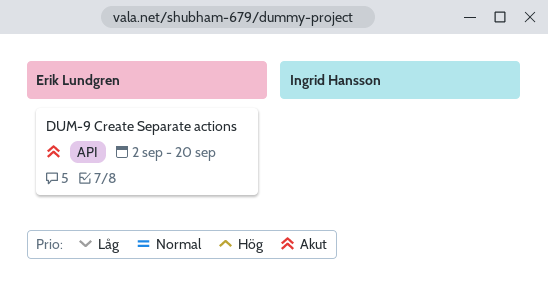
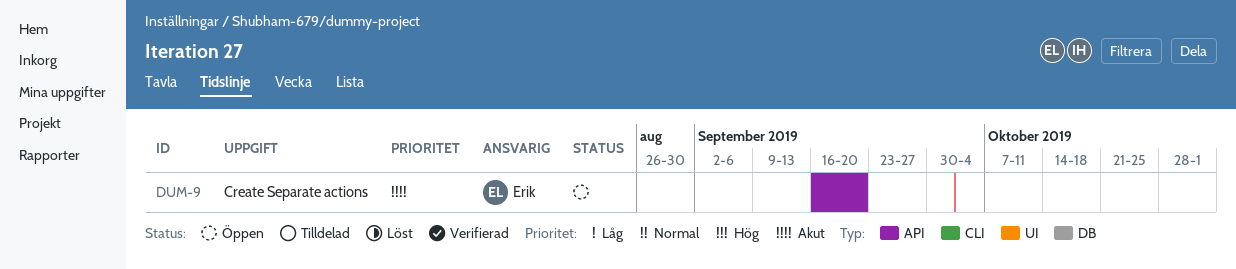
DUM-9, start: Sep 2 -> Sep 16

